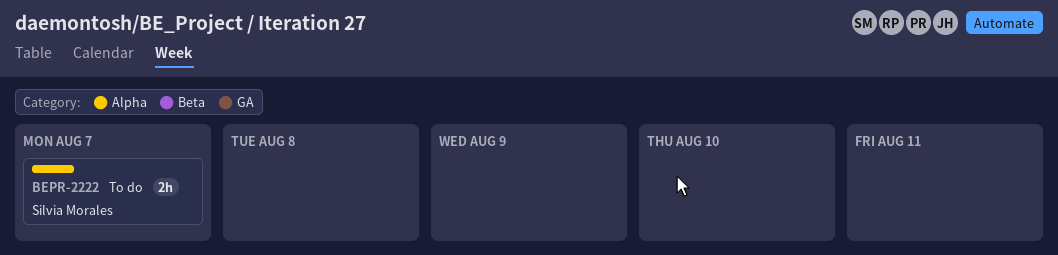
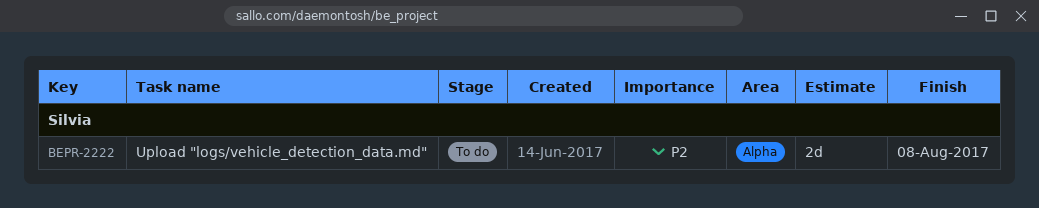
BEPR-2222, estimate: 2h -> 2d
BEPR-2222, due: Aug 7 -> Aug 8

